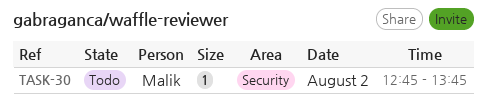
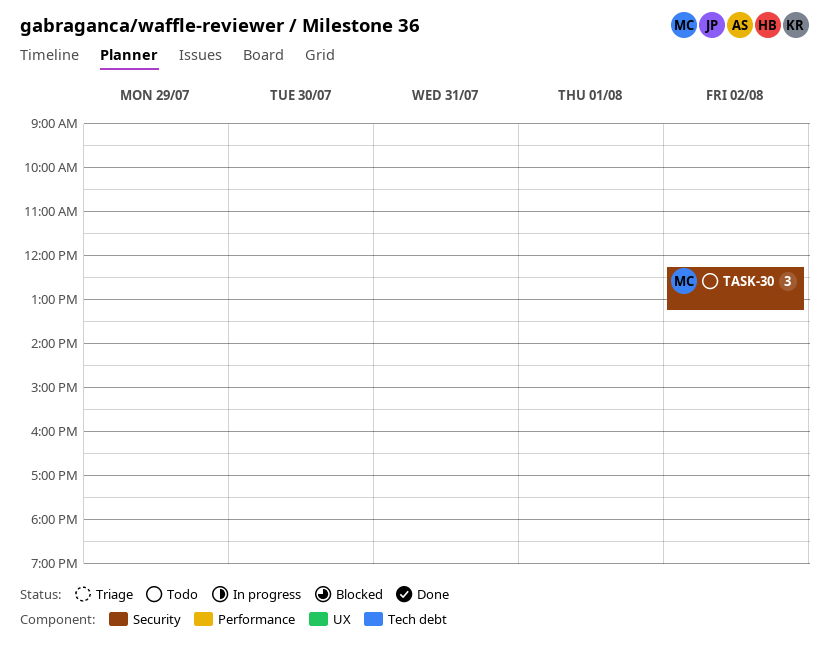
TASK-30, estimate: 1 -> 3
TASK-30, begins: 12:45 -> 12:15
TASK-30, ends: 13:45 -> 13:15

